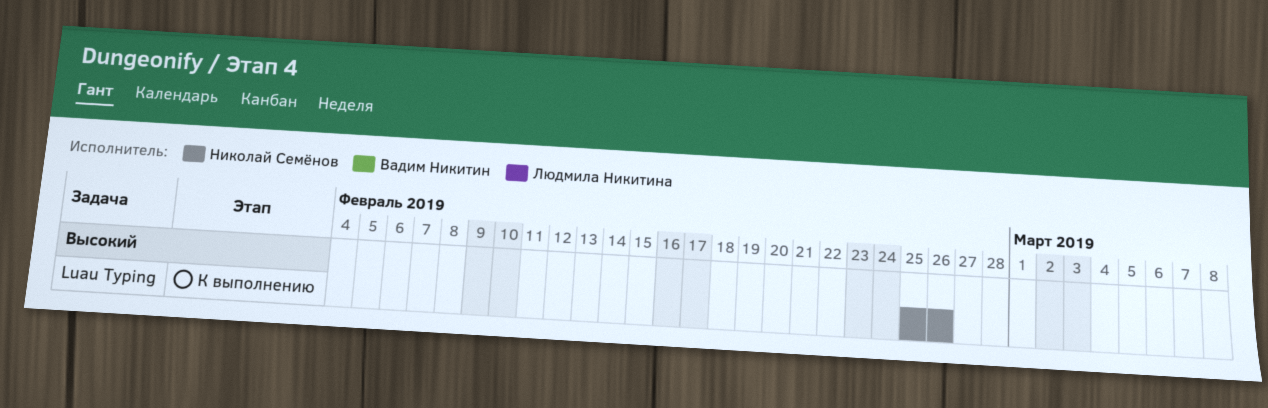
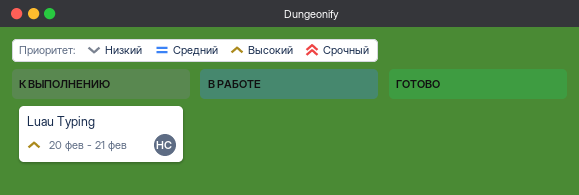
Luau Typing, start: Feb 25 -> Feb 20
Luau Typing, due: Feb 26 -> Feb 21

